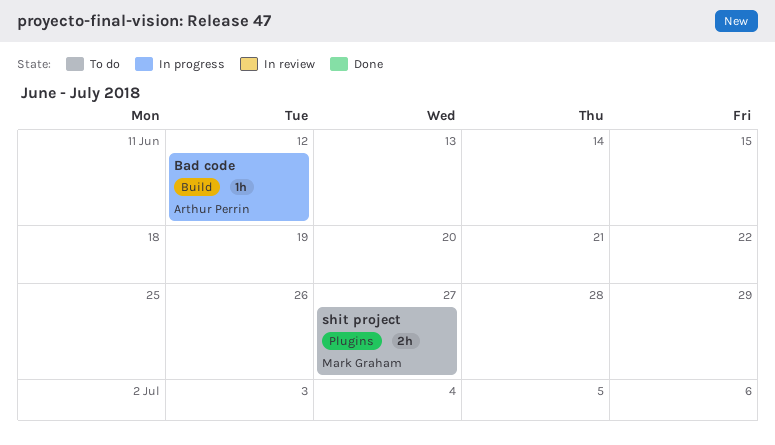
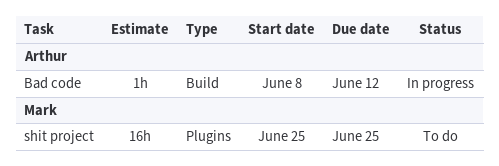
shit project, estimate: 2h -> 16h
shit project, due: Jun 27 -> Jun 25

